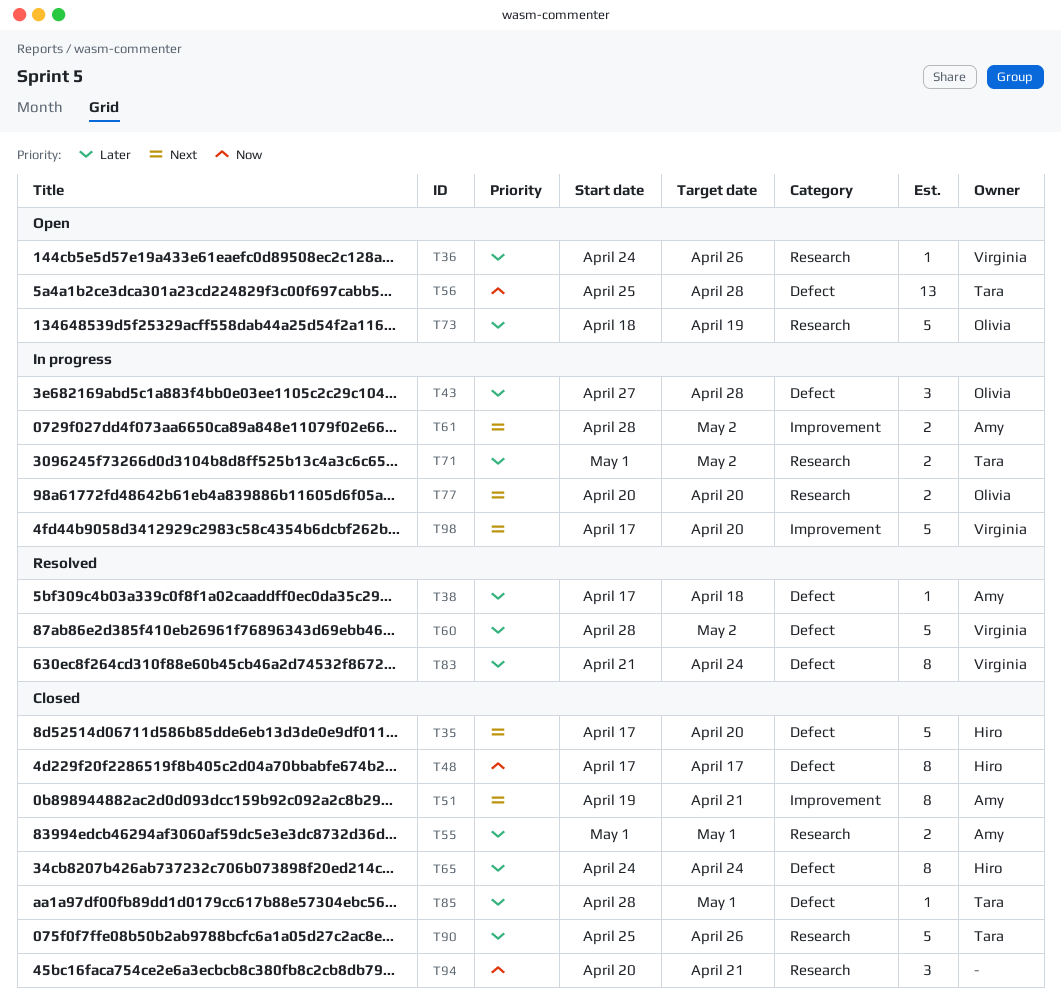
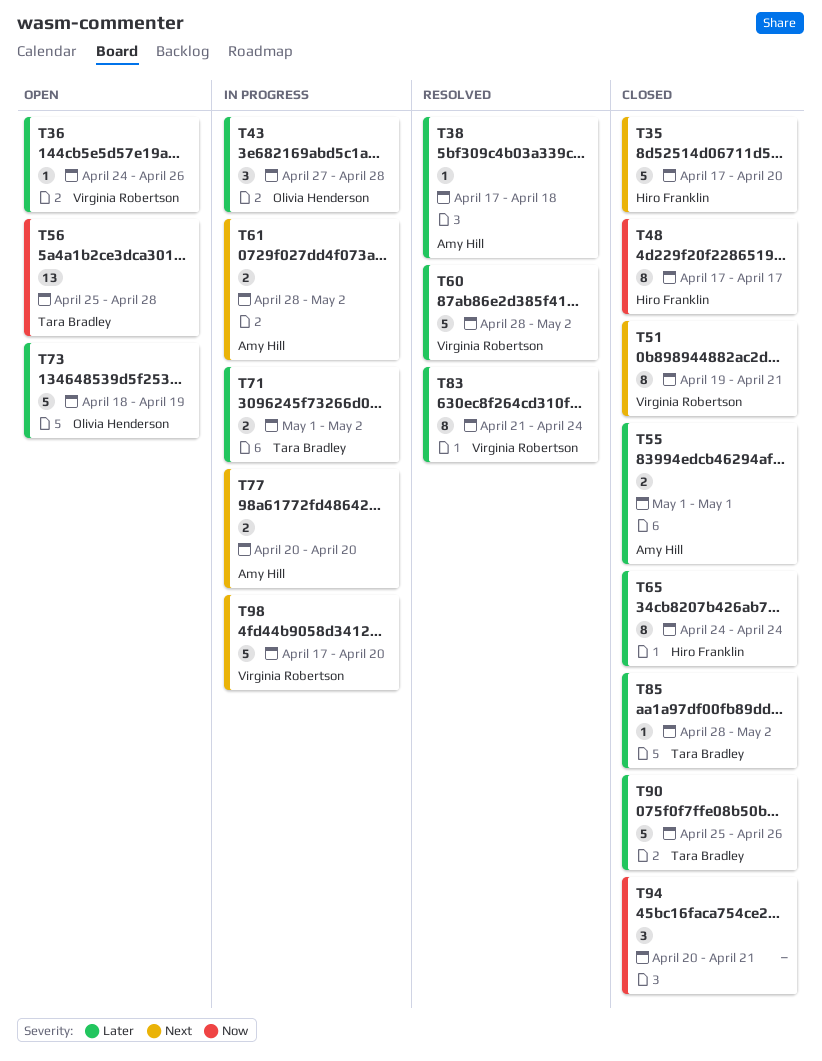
T51, owner: Amy Hill -> Virginia Robertson
T77, owner: Olivia Henderson -> Amy Hill
T85, due: May 1 -> May 2

